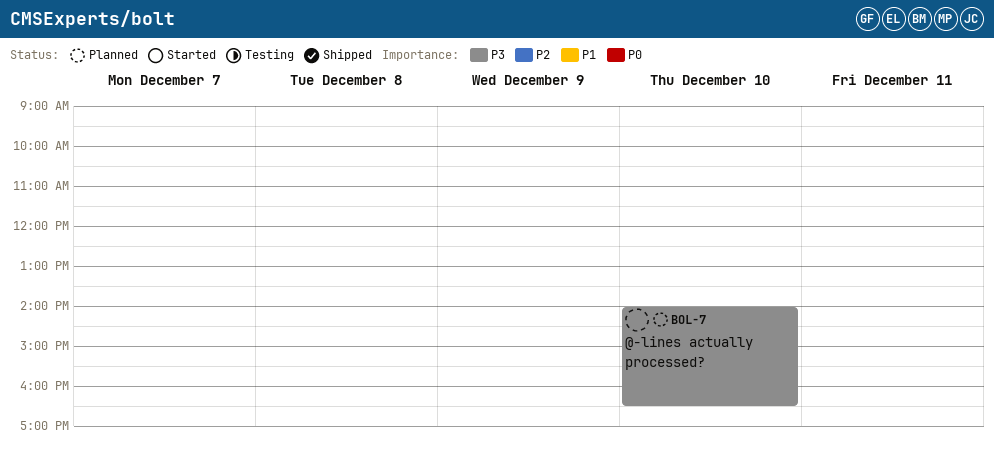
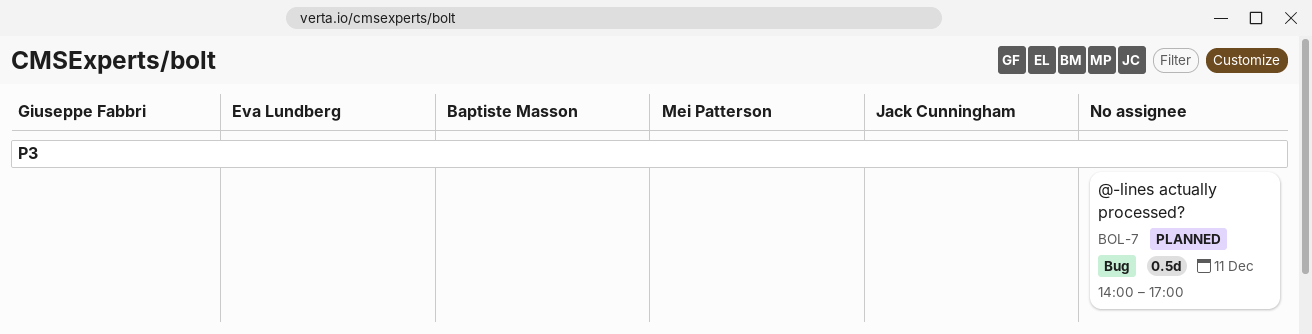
BOL-7, day: Dec 10 -> Dec 11
BOL-7, ends: 16:30 -> 17:00

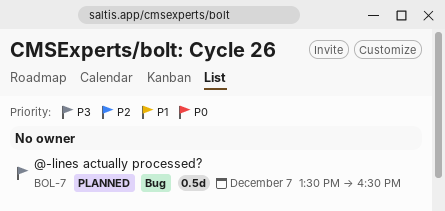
BOL-7, day: Dec 11 -> Dec 7
BOL-7, begins: 14:00 -> 13:30
BOL-7, ends: 17:00 -> 16:30

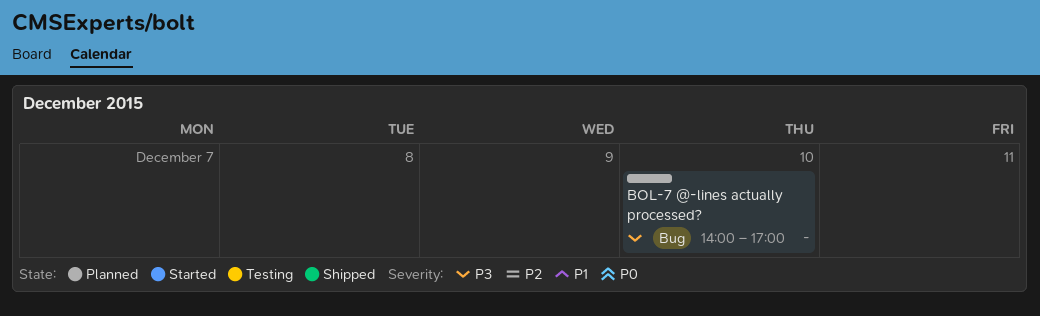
BOL-7, day: Dec 7 -> Dec 10
BOL-7, begins: 13:30 -> 14:00
BOL-7, ends: 16:30 -> 17:00

